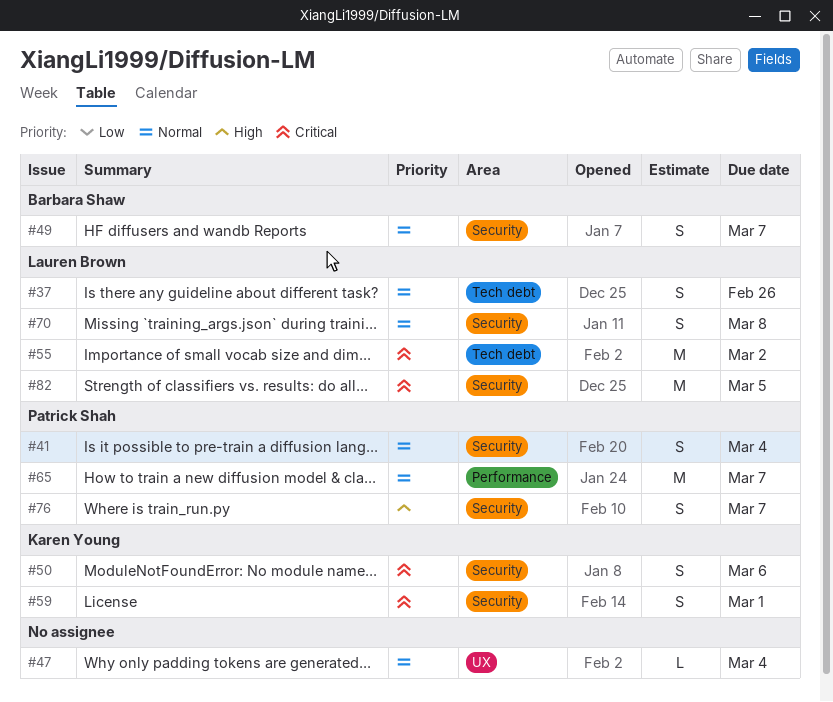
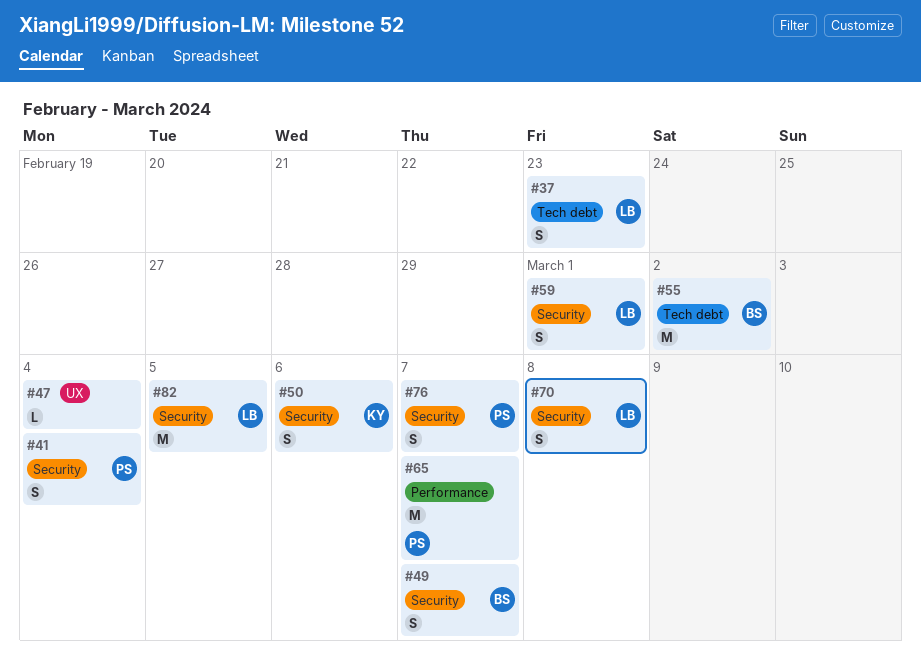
#37, due: Feb 26 -> Feb 23
#55, owner: Lauren Brown -> Barbara Shaw
#59, owner: Karen Young -> Lauren Brown

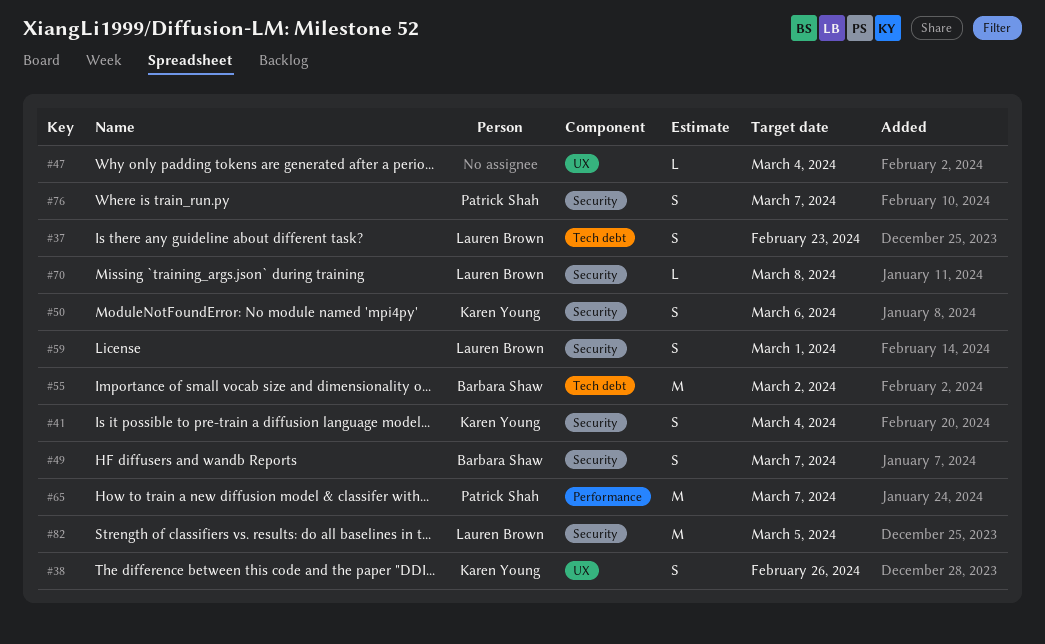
#38: none -> present
#41, owner: Patrick Shah -> Karen Young
#70, estimate: S -> L

